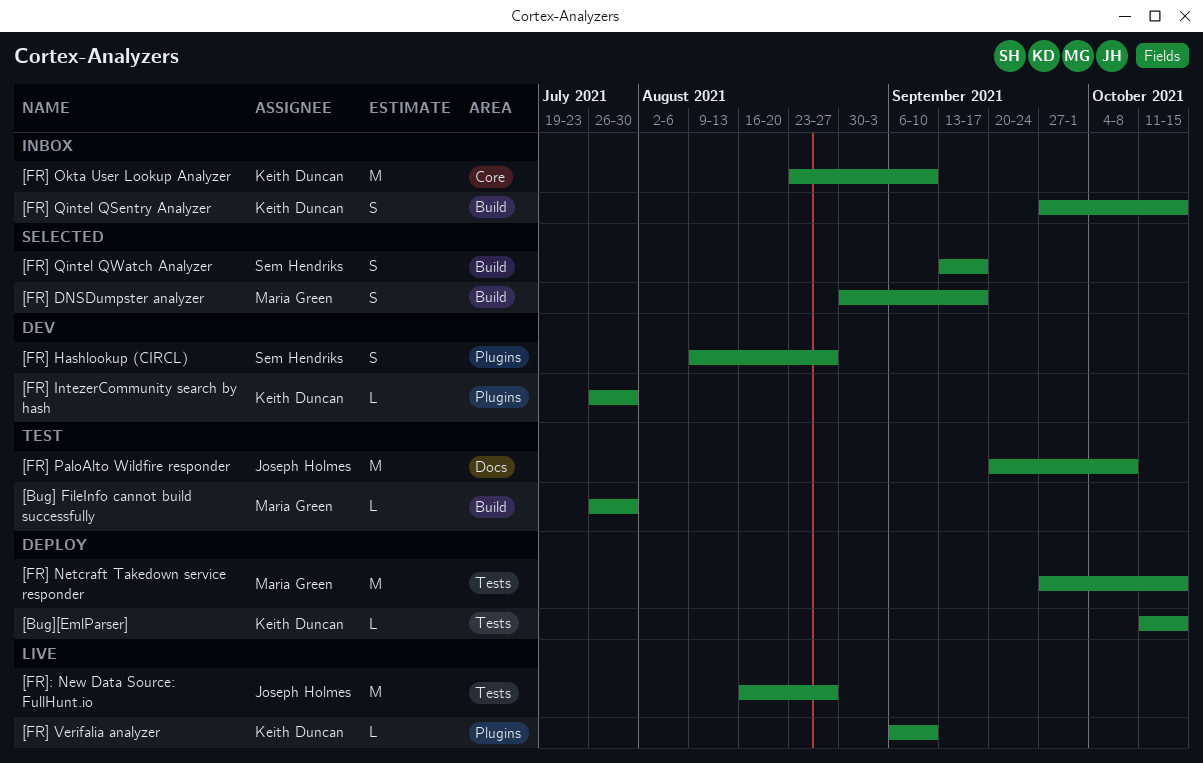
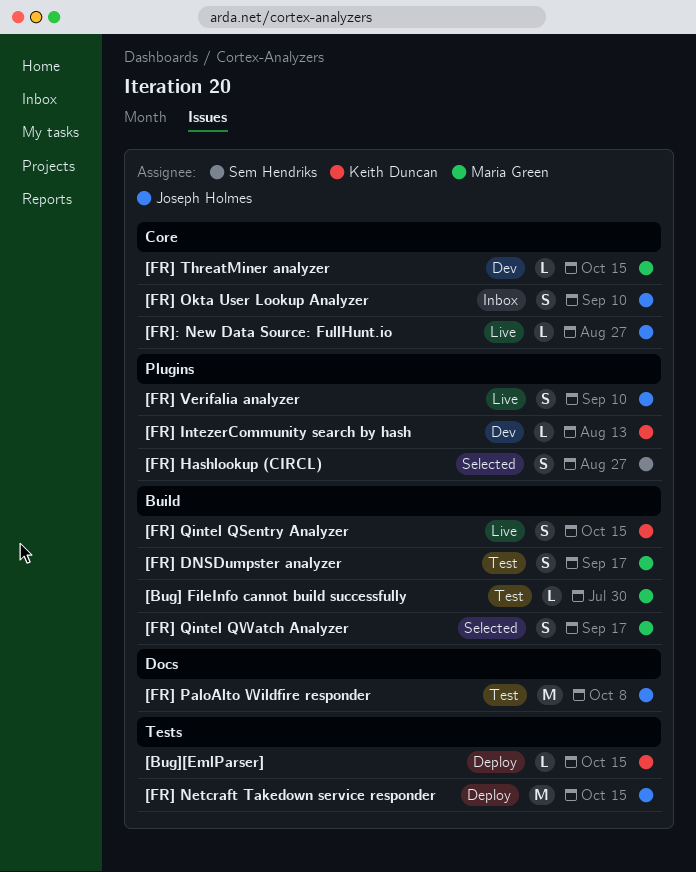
[FR] DNSDumpster analyzer, status: Selected -> Test
[FR] Hashlookup (CIRCL), status: Dev -> Selected
[FR] IntezerCommunity search by hash, due: Jul 30 -> Aug 13
[FR] Netcraft Takedown service responder, owner: Maria Green -> Joseph Holmes
[FR] Okta User Lookup Analyzer, owner: Keith Duncan -> Joseph Holmes
[FR] Okta User Lookup Analyzer, estimate: M -> S
[FR] Qintel QSentry Analyzer, status: Inbox -> Live
[FR] Qintel QWatch Analyzer, owner: Sem Hendriks -> Maria Green
[FR] ThreatMiner analyzer: none -> present
[FR] Verifalia analyzer, owner: Keith Duncan -> Joseph Holmes
[FR] Verifalia analyzer, estimate: L -> S
[FR]: New Data Source: FullHunt.io, label: Tests -> Core
[FR]: New Data Source: FullHunt.io, estimate: M -> L

